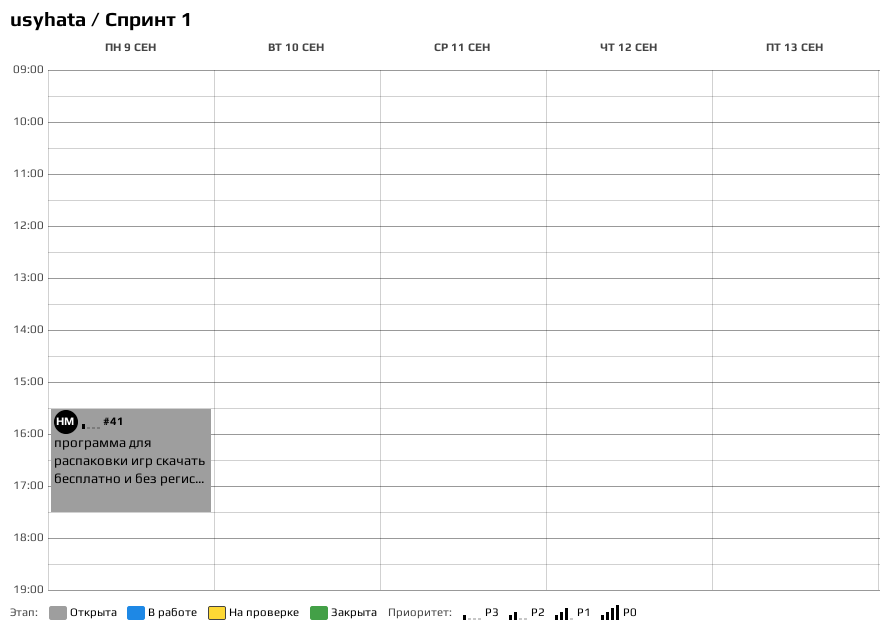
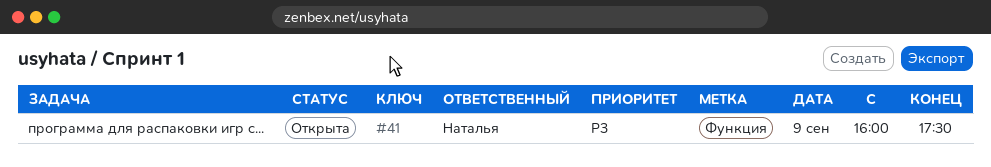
#41, begins: 15:30 -> 16:00

